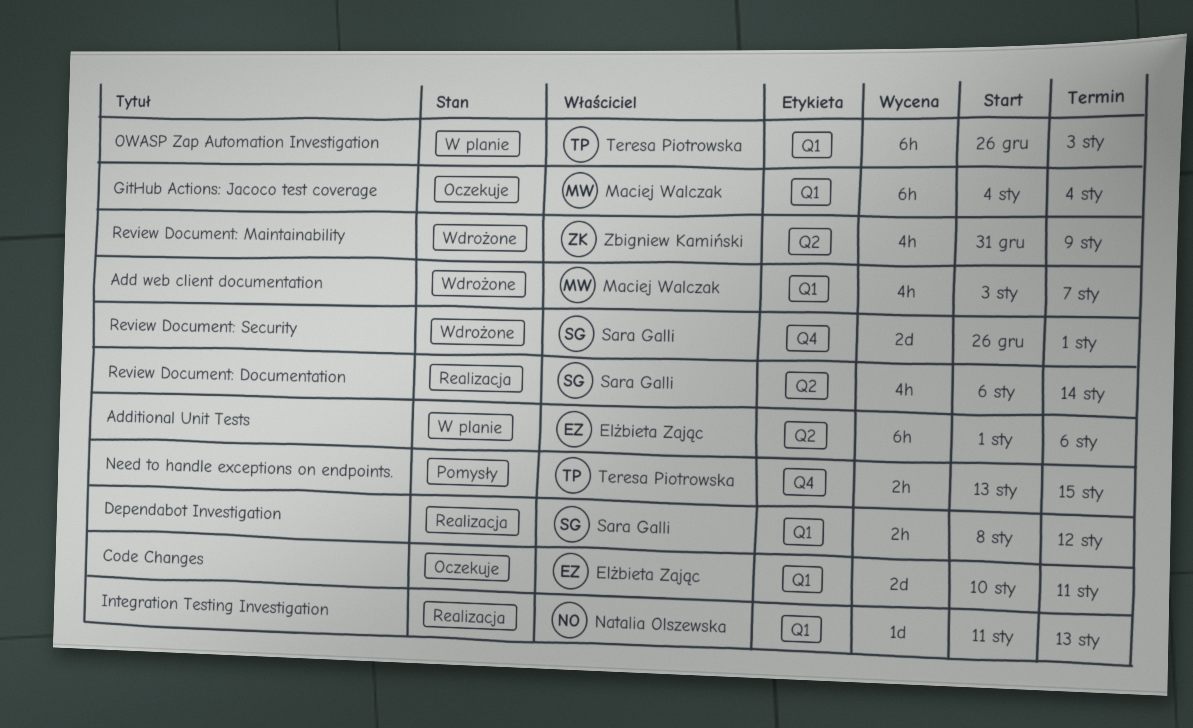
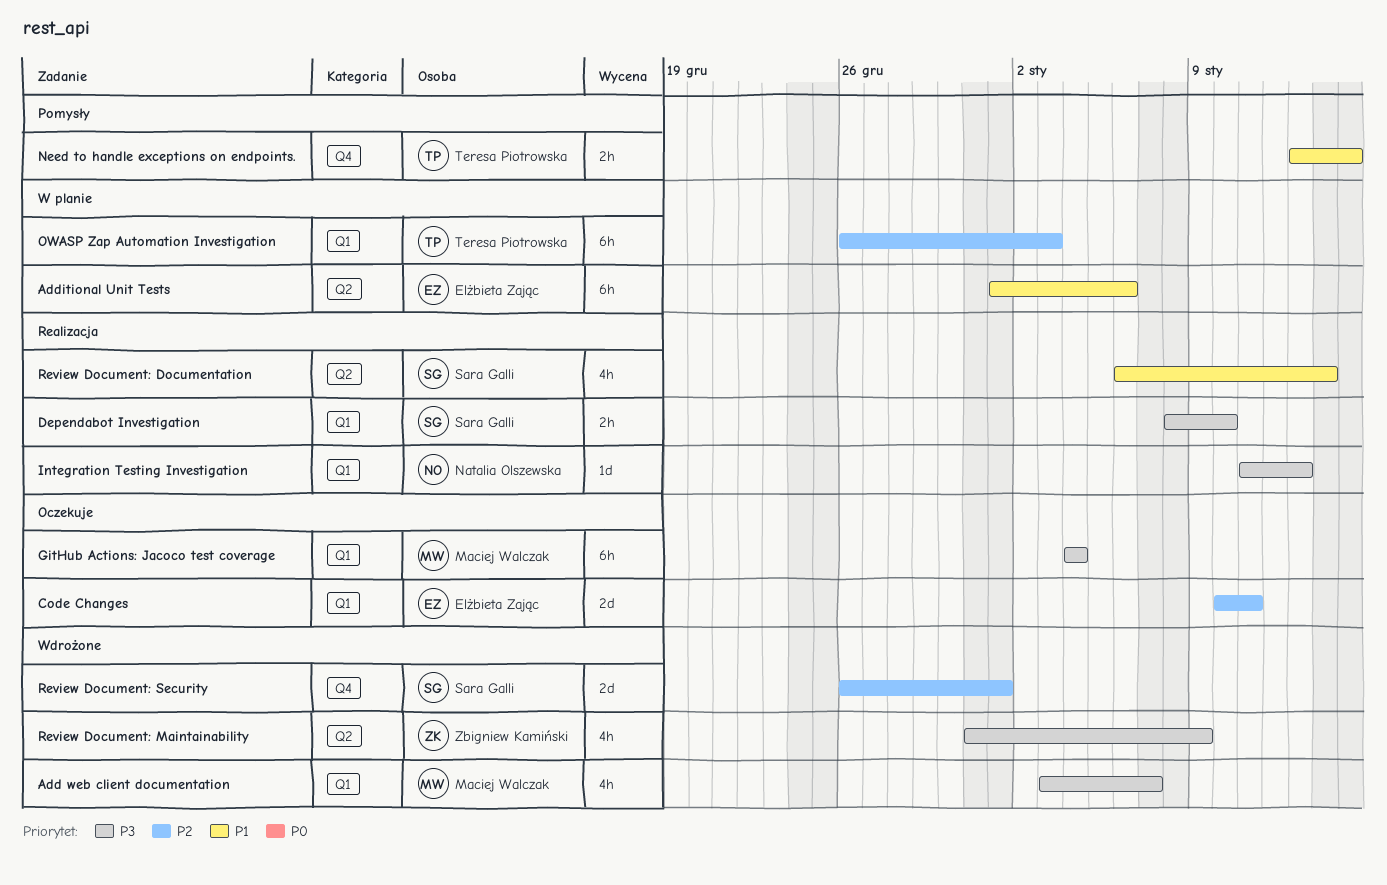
Dependabot Investigation, due: Jan 12 -> Jan 10

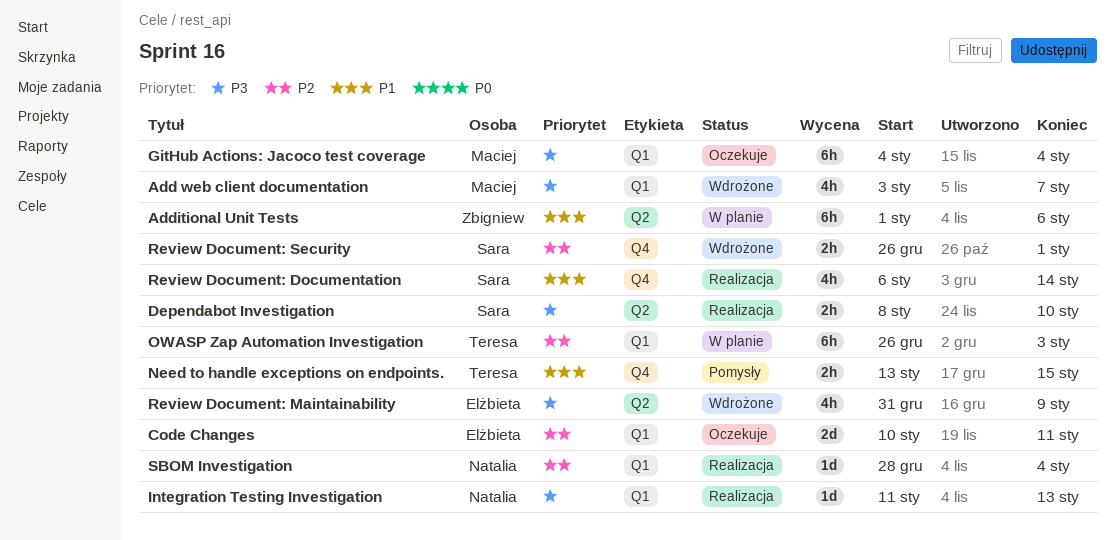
Additional Unit Tests, owner: Elżbieta Zając -> Zbigniew Kamiński
Dependabot Investigation, label: Q1 -> Q2
Review Document: Documentation, label: Q2 -> Q4
Review Document: Maintainability, owner: Zbigniew Kamiński -> Elżbieta Zając
Review Document: Security, estimate: 2d -> 2h
SBOM Investigation: none -> present

